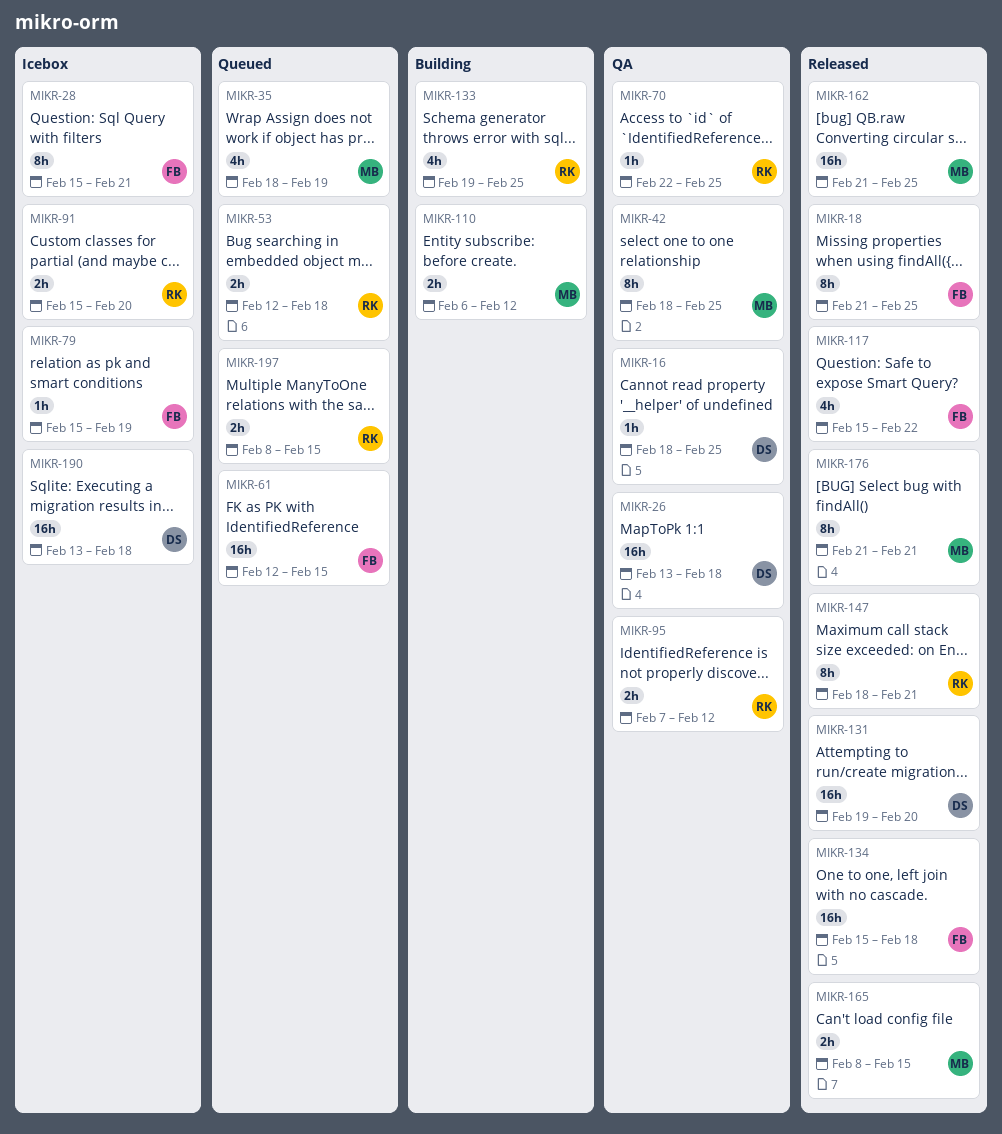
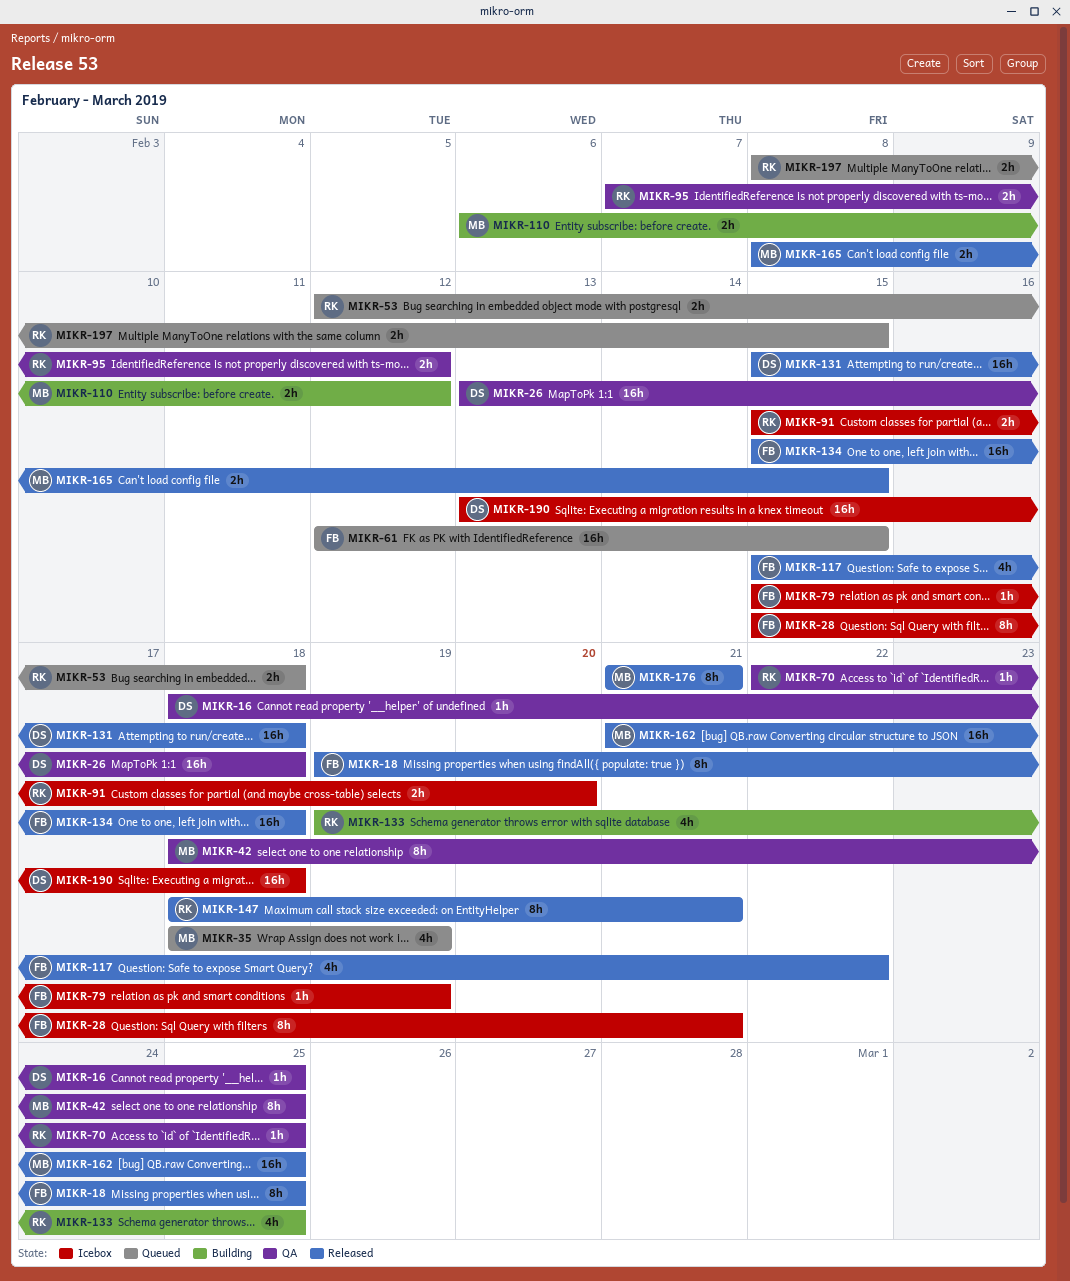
MIKR-18, start: Feb 21 -> Feb 19
MIKR-131, start: Feb 19 -> Feb 15
MIKR-131, due: Feb 20 -> Feb 18

